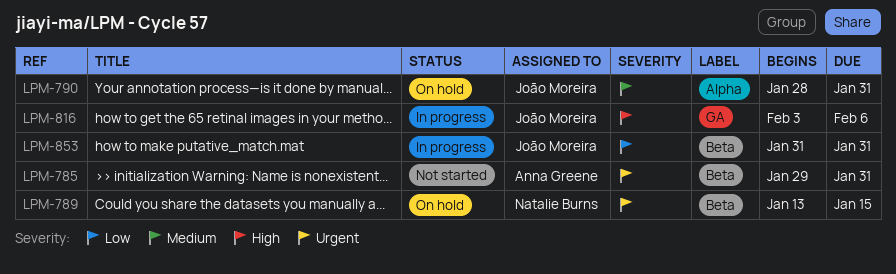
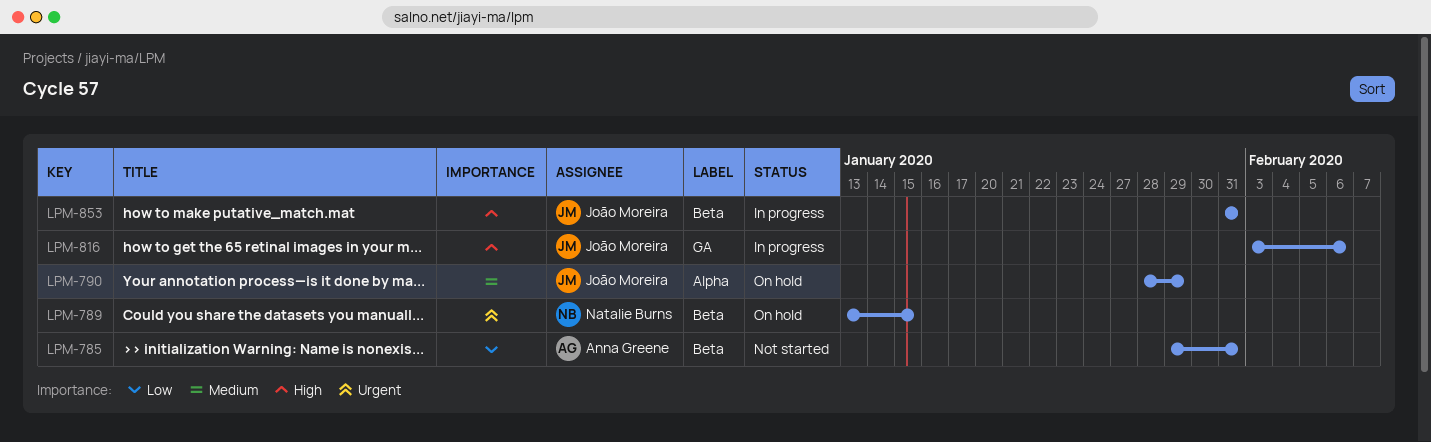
LPM-785, priority: Urgent -> Low
LPM-790, due: Jan 31 -> Jan 29
LPM-853, priority: Low -> High

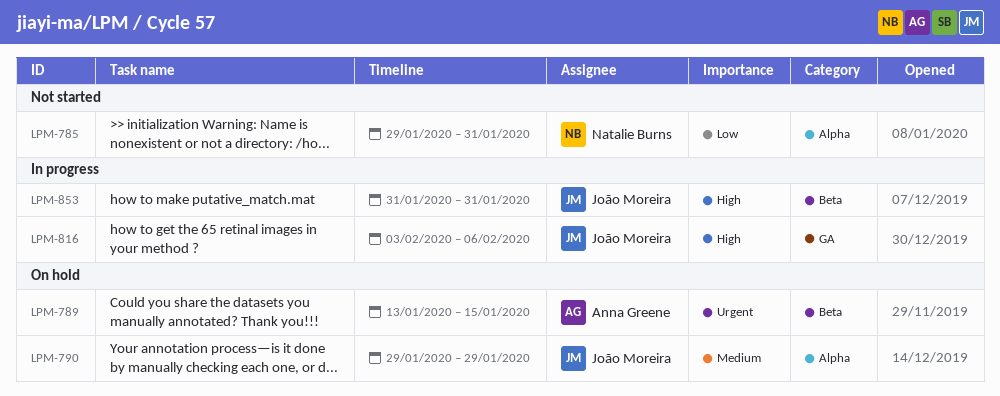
LPM-785, owner: Anna Greene -> Natalie Burns
LPM-785, label: Beta -> Alpha
LPM-789, owner: Natalie Burns -> Anna Greene
LPM-790, start: Jan 28 -> Jan 29

